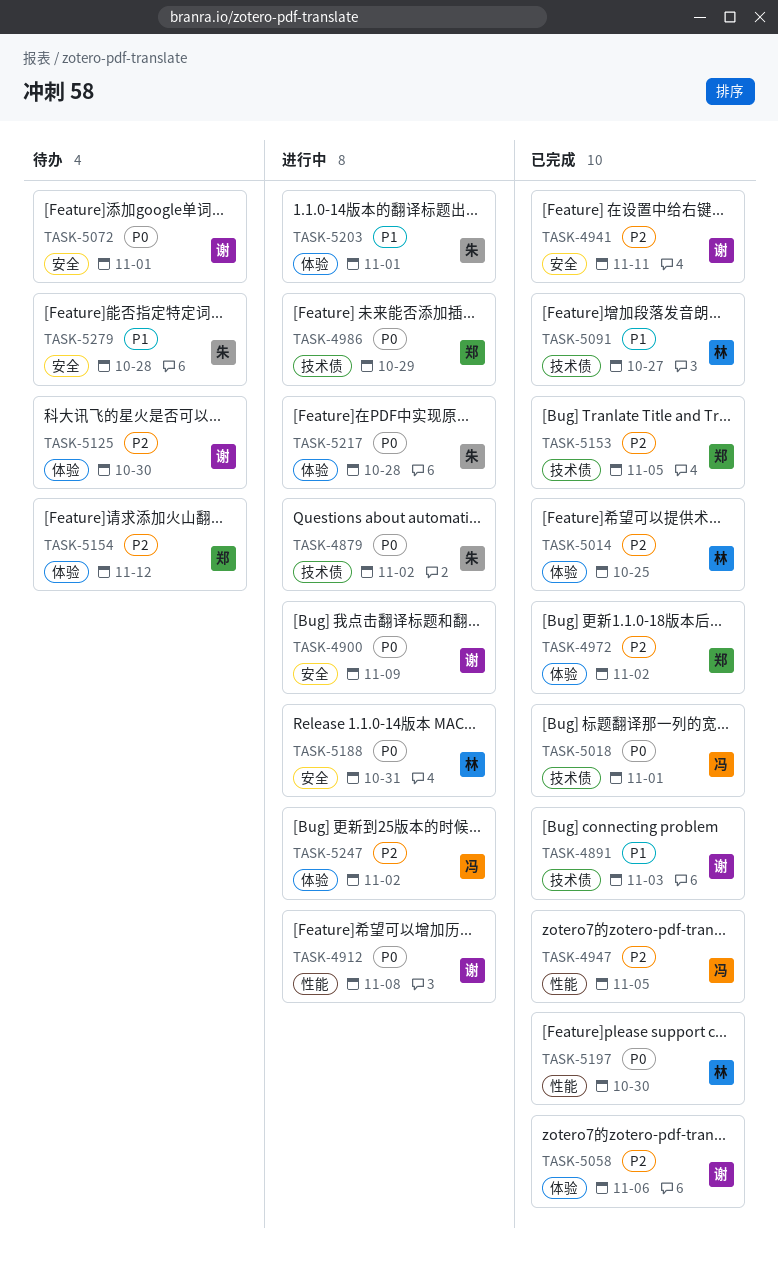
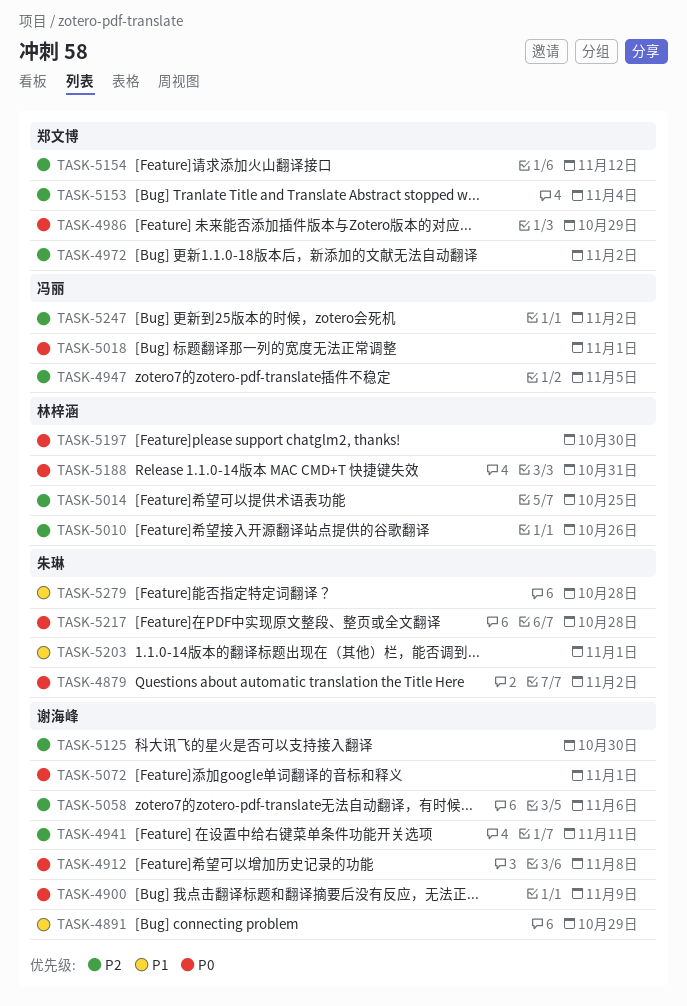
TASK-4891, due: Nov 3 -> Oct 29
TASK-5010: none -> present
TASK-5091: present -> none
TASK-5153, due: Nov 5 -> Nov 4

